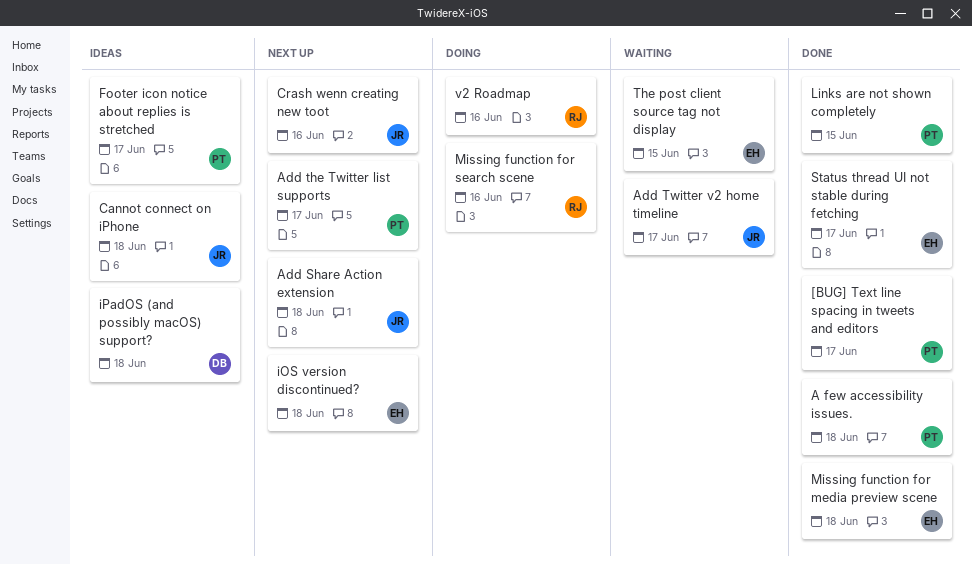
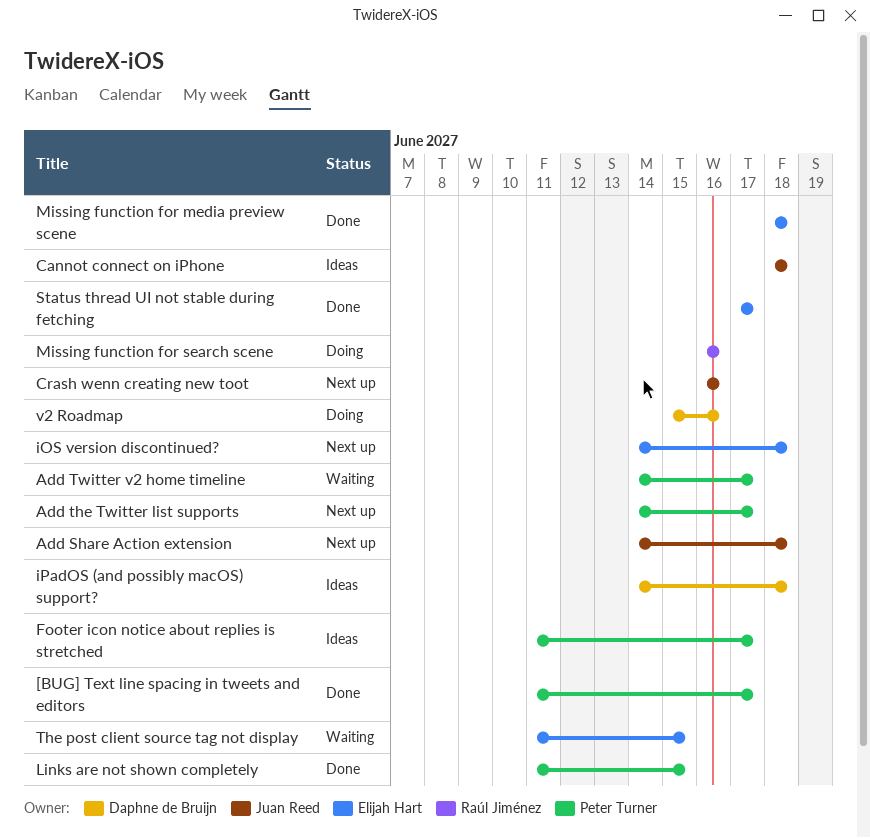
A few accessibility issues.: present -> none
Add Twitter v2 home timeline, owner: Juan Reed -> Peter Turner
v2 Roadmap, owner: Raúl Jiménez -> Daphne de Bruijn

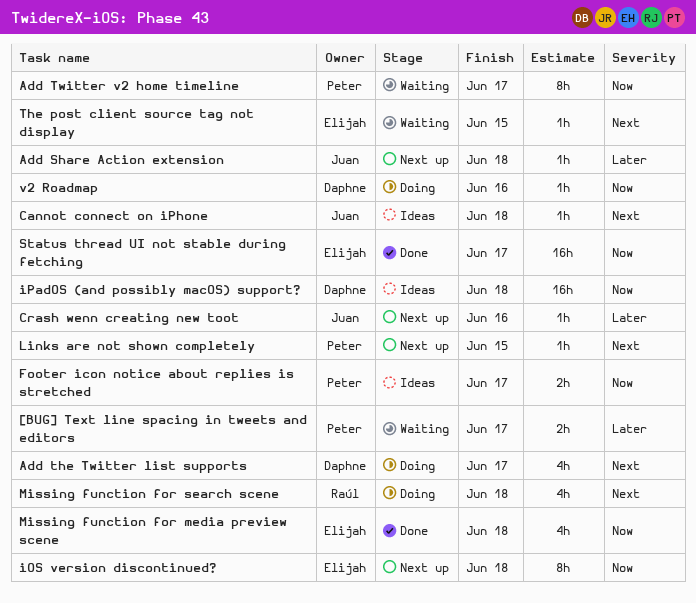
[BUG] Text line spacing in tweets and editors, status: Done -> Waiting
Add the Twitter list supports, status: Next up -> Doing
Add the Twitter list supports, owner: Peter Turner -> Daphne de Bruijn
Links are not shown completely, status: Done -> Next up
Missing function for search scene, due: Jun 16 -> Jun 18

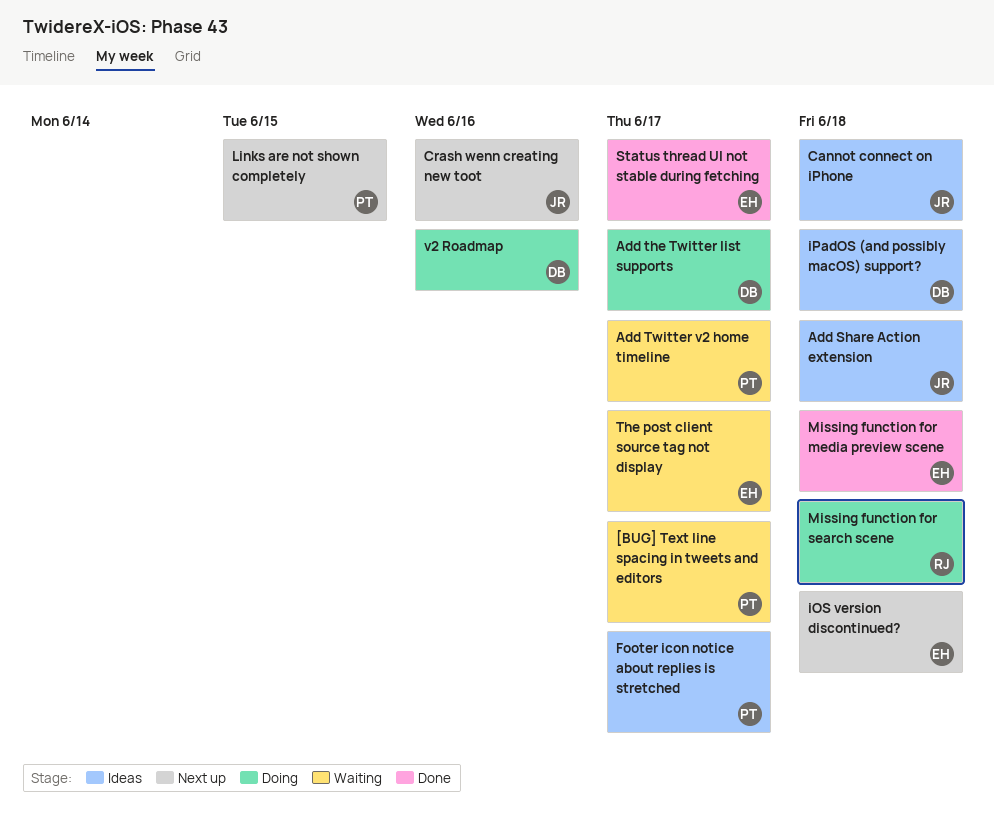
Add Share Action extension, status: Next up -> Ideas
The post client source tag not display, due: Jun 15 -> Jun 17

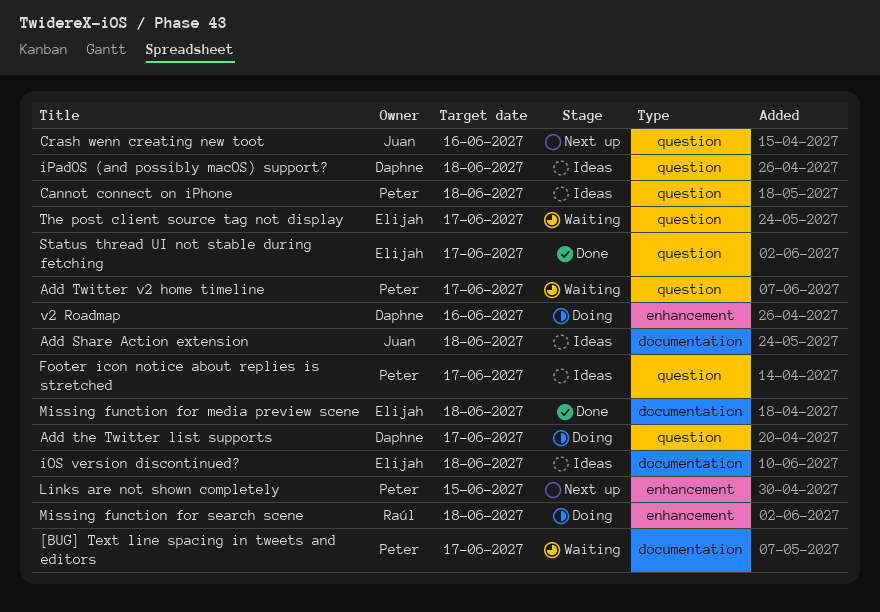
Cannot connect on iPhone, owner: Juan -> Peter
iOS version discontinued?, status: Next up -> Ideas

